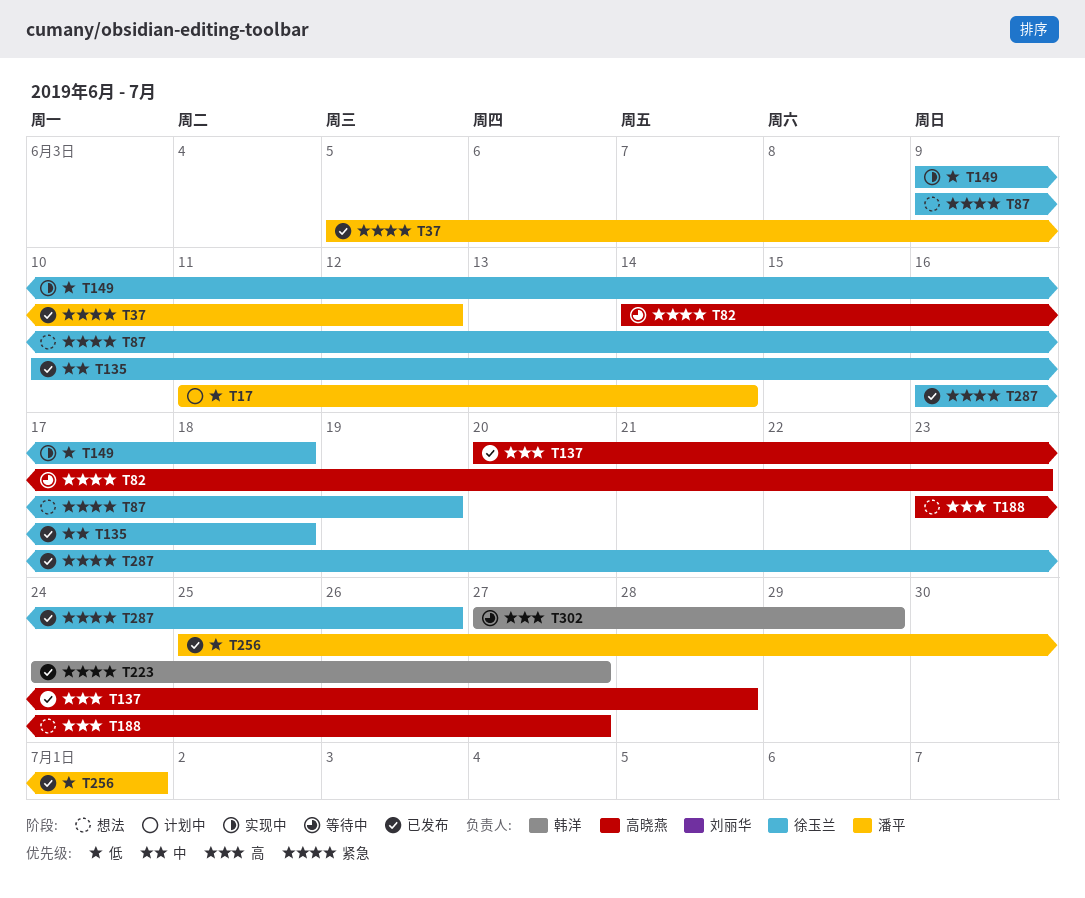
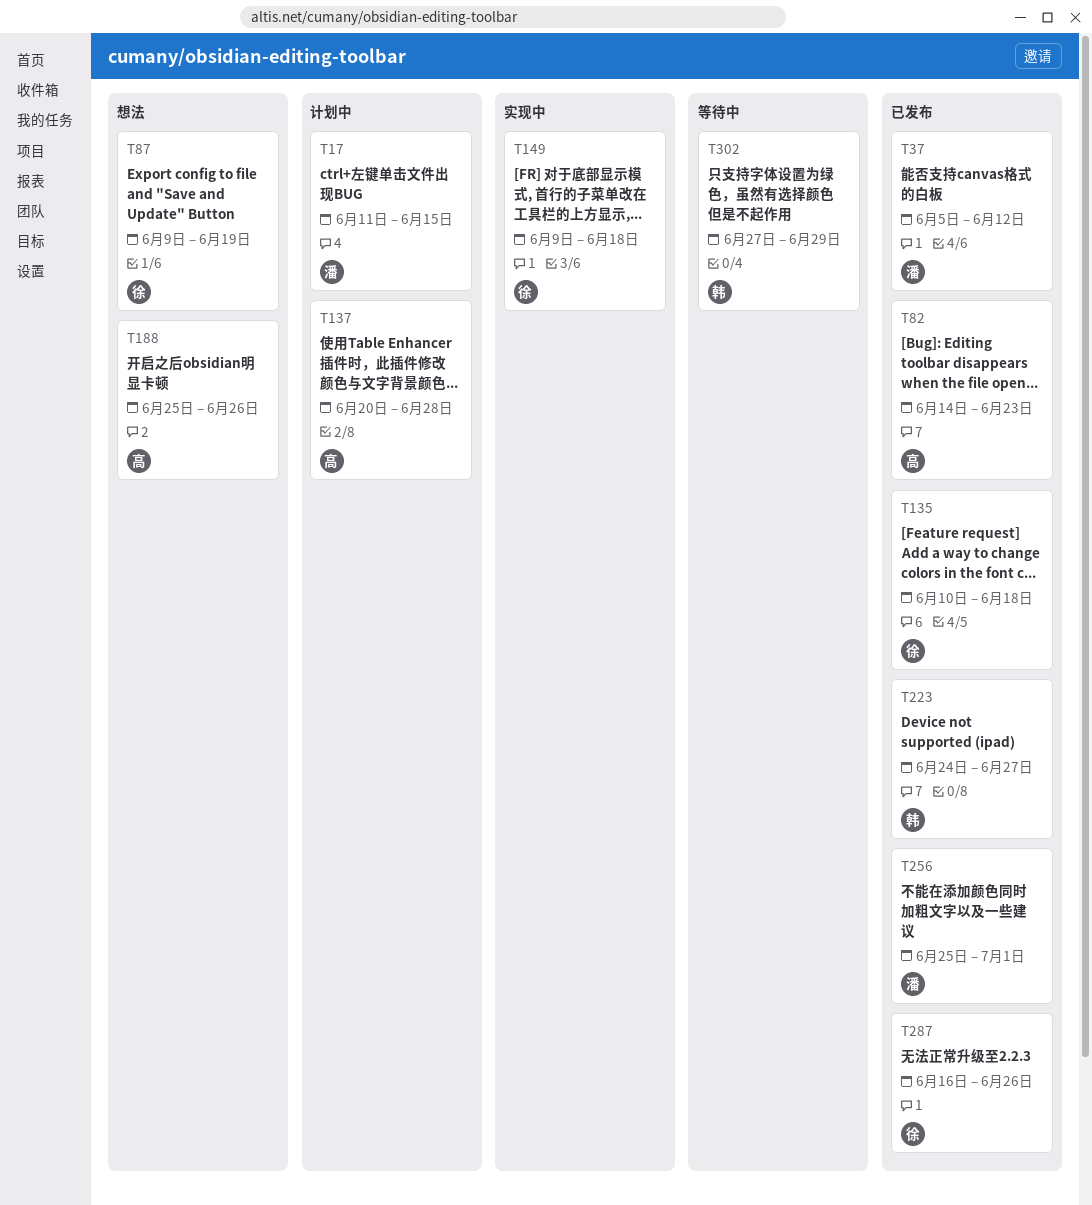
T17, due: Jun 14 -> Jun 15
T82, status: 等待中 -> 已发布
T137, status: 已发布 -> 计划中
T188, start: Jun 23 -> Jun 25
T188, due: Jun 27 -> Jun 26

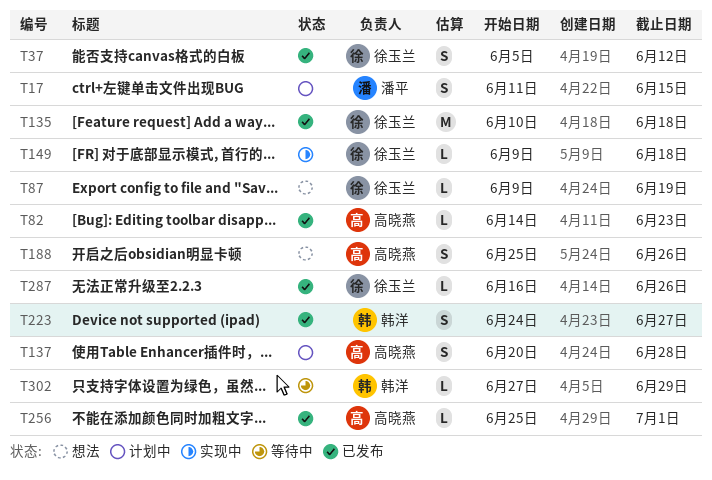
T37, owner: 潘平 -> 徐玉兰
T256, owner: 潘平 -> 高晓燕

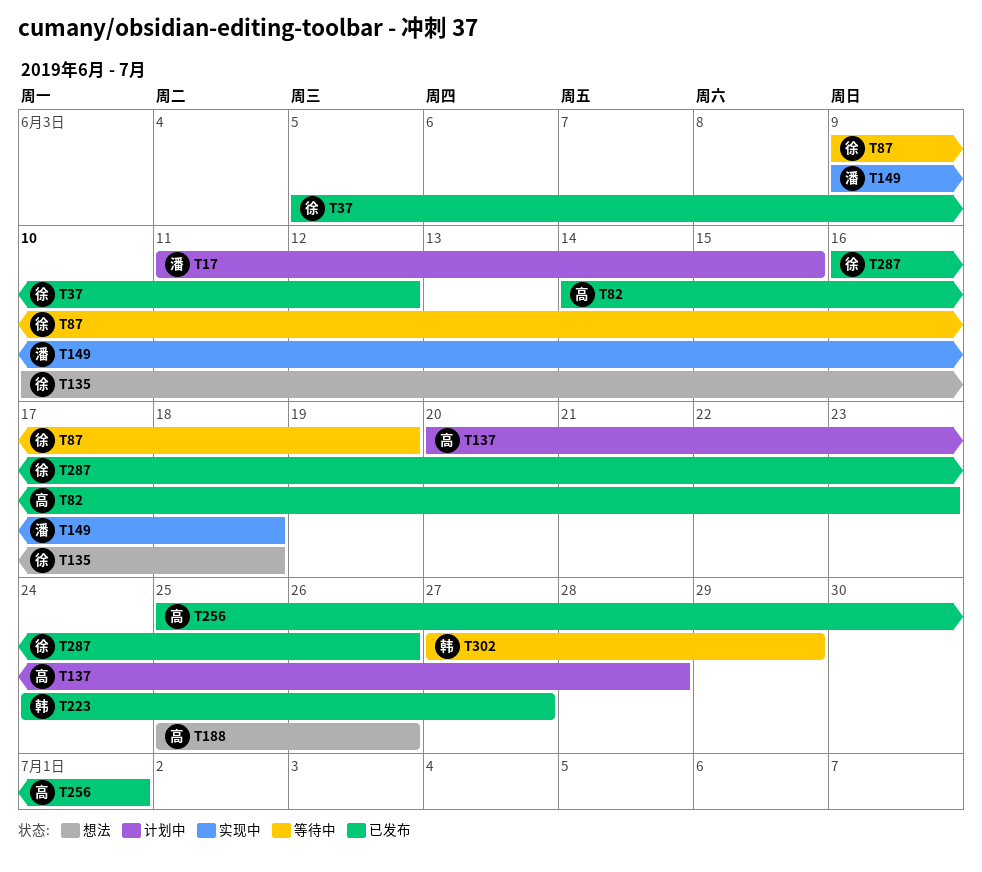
T87, status: 想法 -> 等待中
T135, status: 已发布 -> 想法
T149, owner: 徐玉兰 -> 潘平

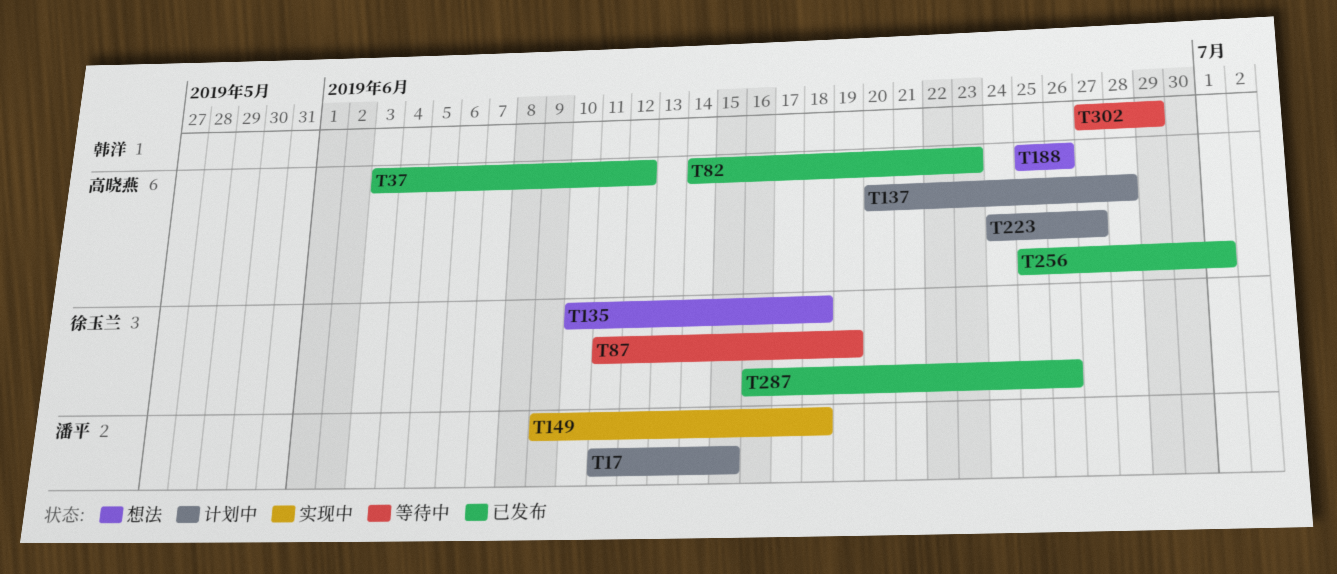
T37, owner: 徐玉兰 -> 高晓燕
T37, start: Jun 5 -> Jun 3
T87, start: Jun 9 -> Jun 11
T223, status: 已发布 -> 计划中
T223, owner: 韩洋 -> 高晓燕

